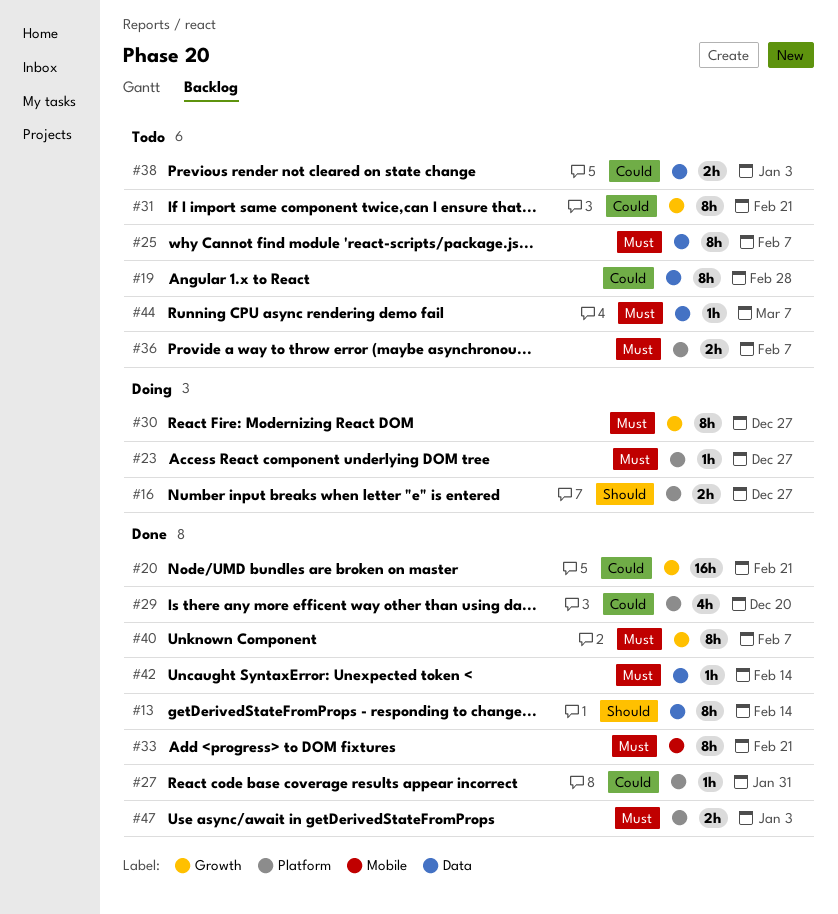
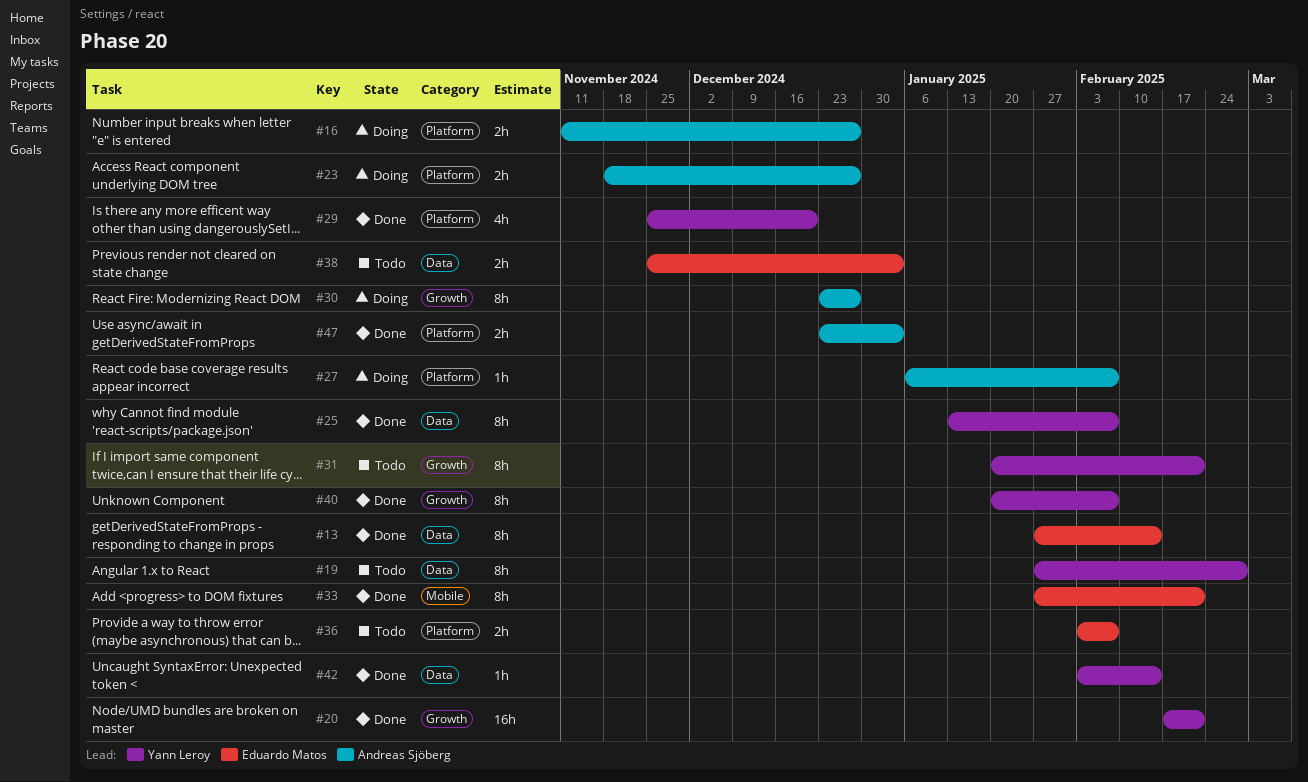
#23, estimate: 1h -> 2h
#25, status: Todo -> Done
#27, status: Done -> Doing
#27, due: Jan 31 -> Feb 7
#44: present -> none

